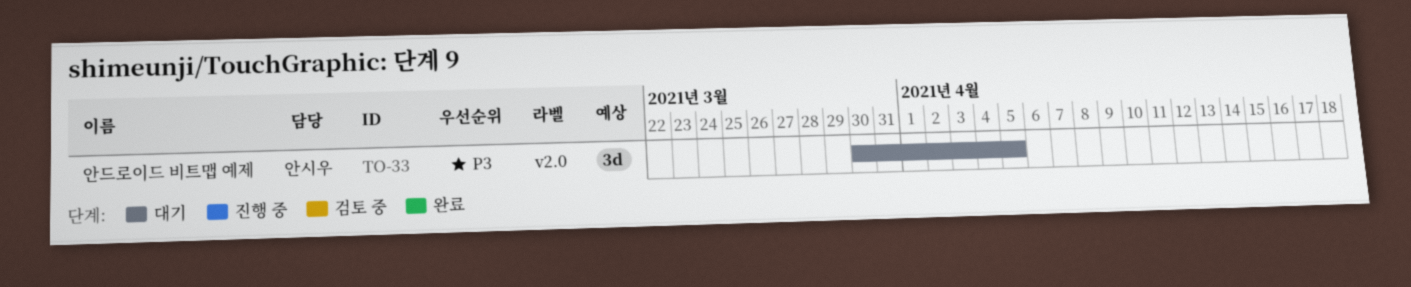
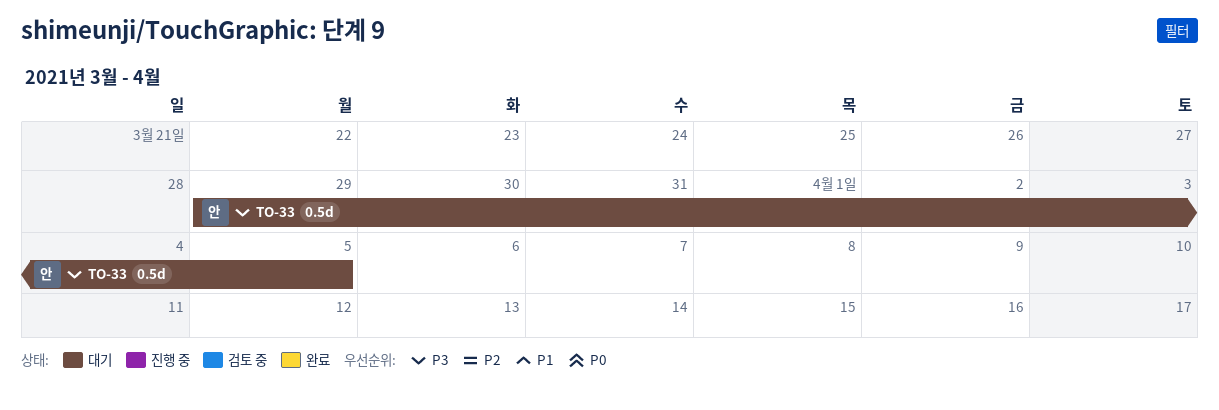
TO-33, estimate: 3d -> 0.5d
TO-33, start: Mar 30 -> Mar 29

